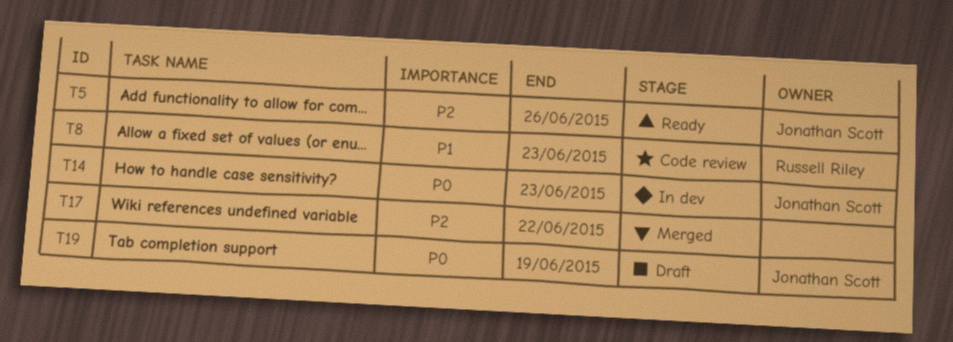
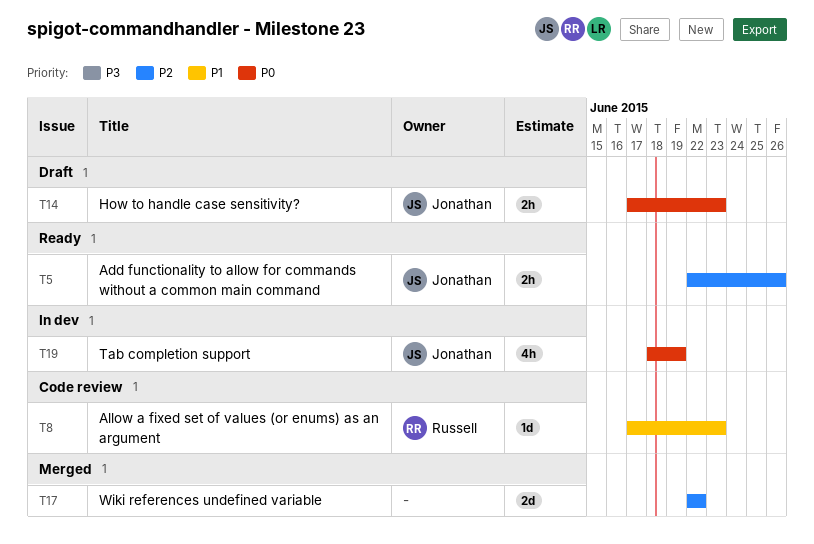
T14, status: In dev -> Draft
T19, status: Draft -> In dev

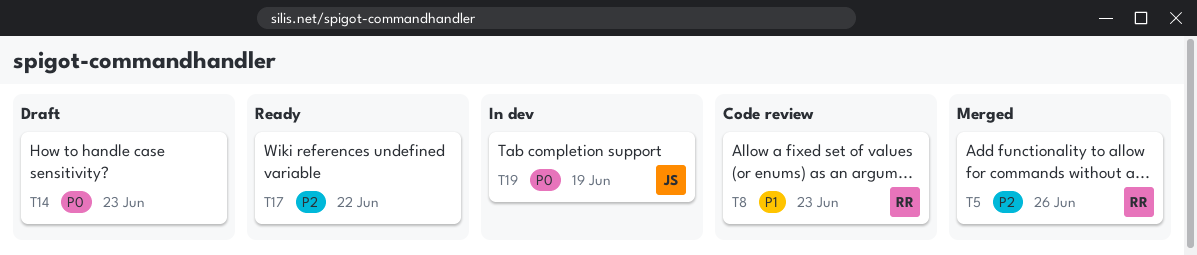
T5, status: Ready -> Merged
T5, owner: Jonathan -> Russell
T14, owner: Jonathan -> none
T17, status: Merged -> Ready

